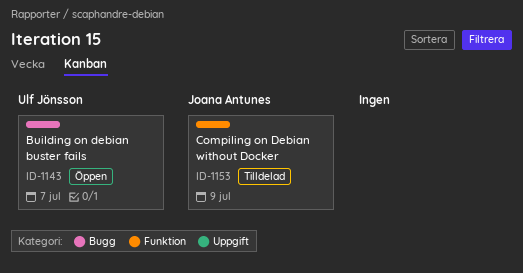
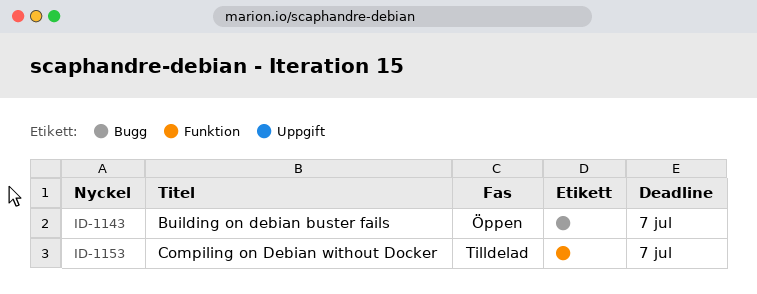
ID-1153, due: Jul 9 -> Jul 7

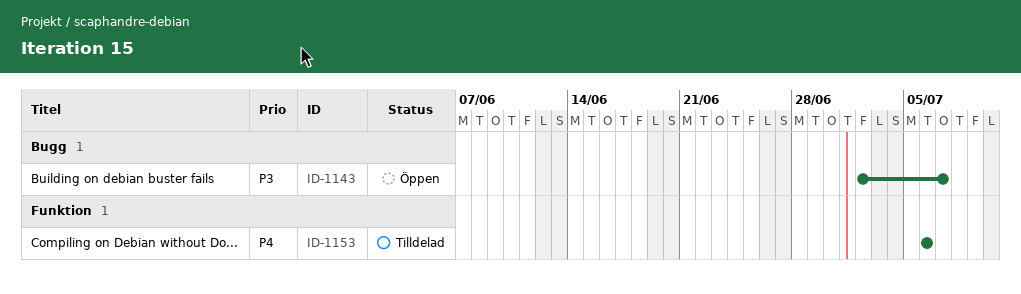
ID-1153, due: Jul 7 -> Jul 6

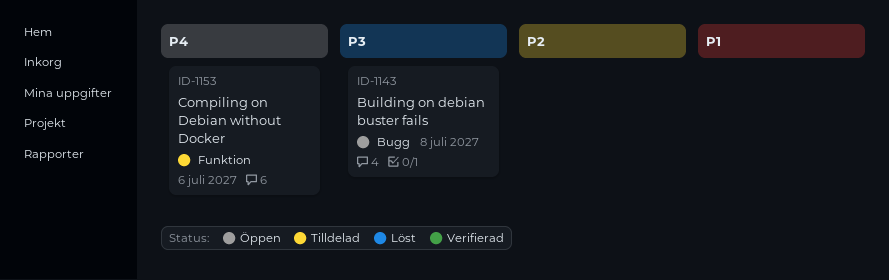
ID-1143, due: Jul 7 -> Jul 8

